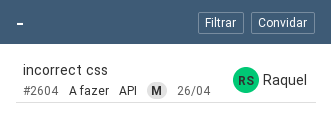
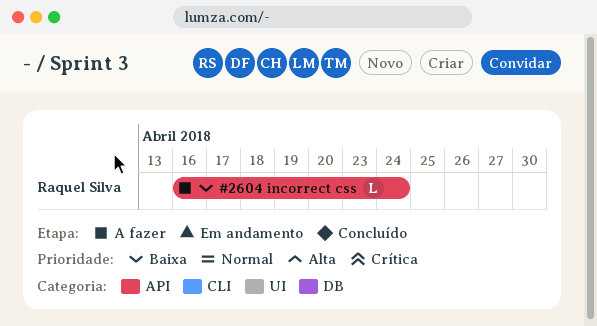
#2604, estimate: M -> L
#2604, due: Apr 26 -> Apr 24

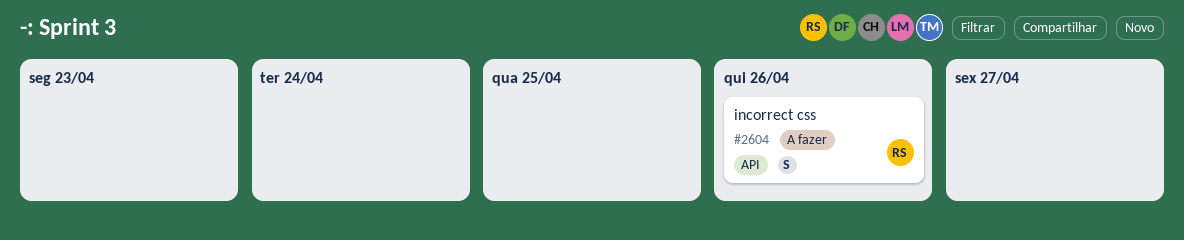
#2604, estimate: L -> S
#2604, due: Apr 24 -> Apr 26

